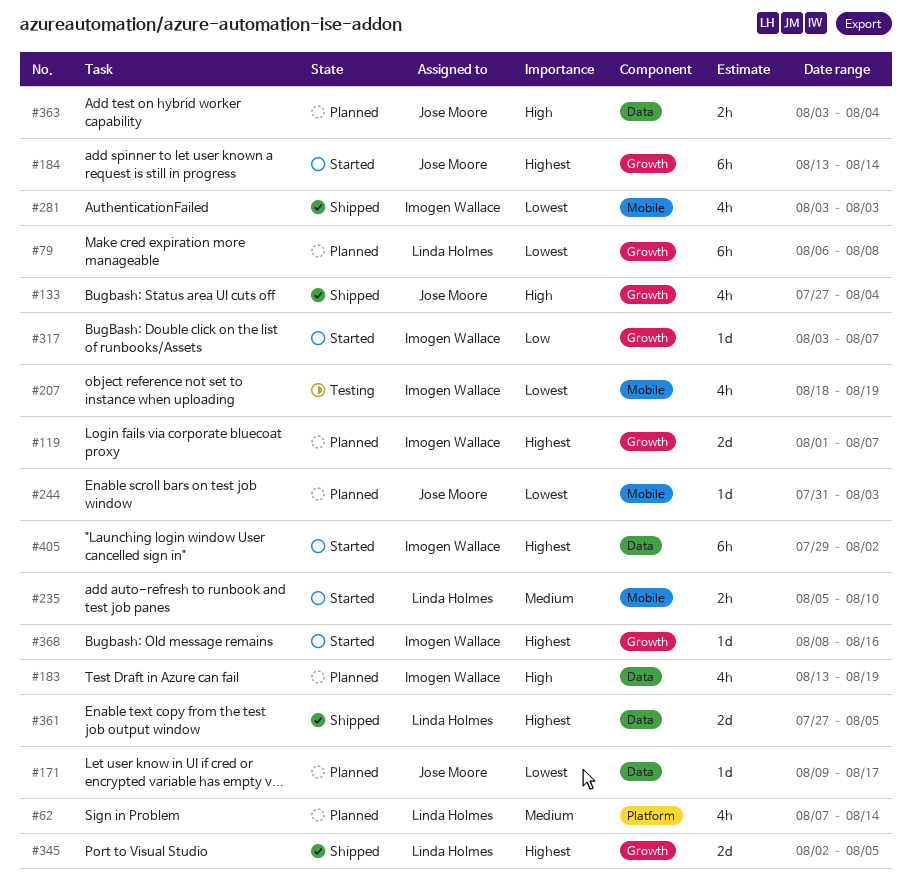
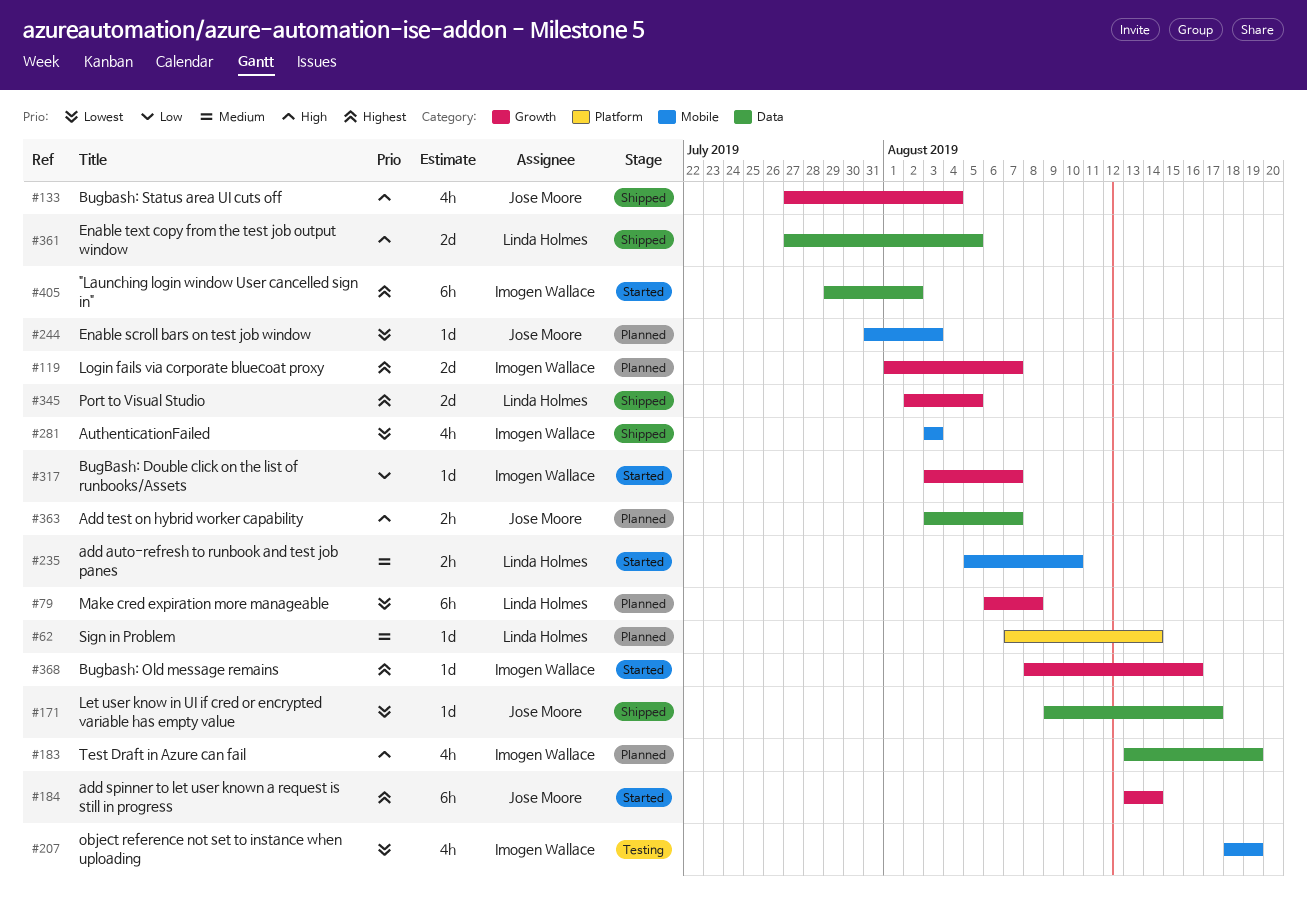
#62, estimate: 4h -> 1d
#171, status: Planned -> Shipped
#361, priority: Highest -> High
#363, due: Aug 4 -> Aug 7

